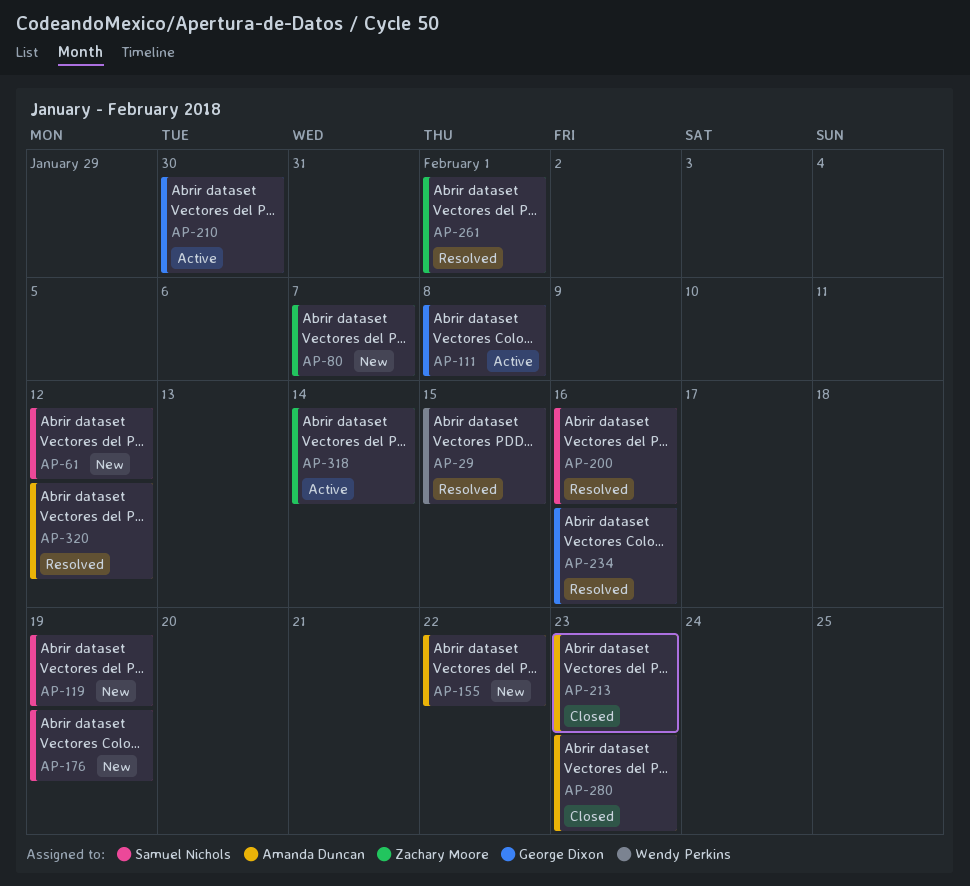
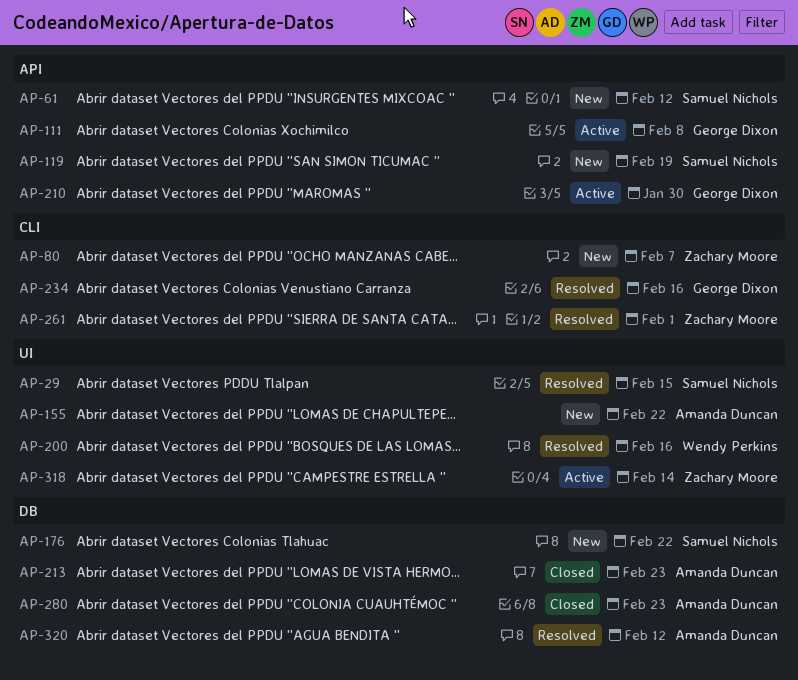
AP-29, owner: Wendy Perkins -> Samuel Nichols
AP-176, due: Feb 19 -> Feb 22
AP-200, owner: Samuel Nichols -> Wendy Perkins

